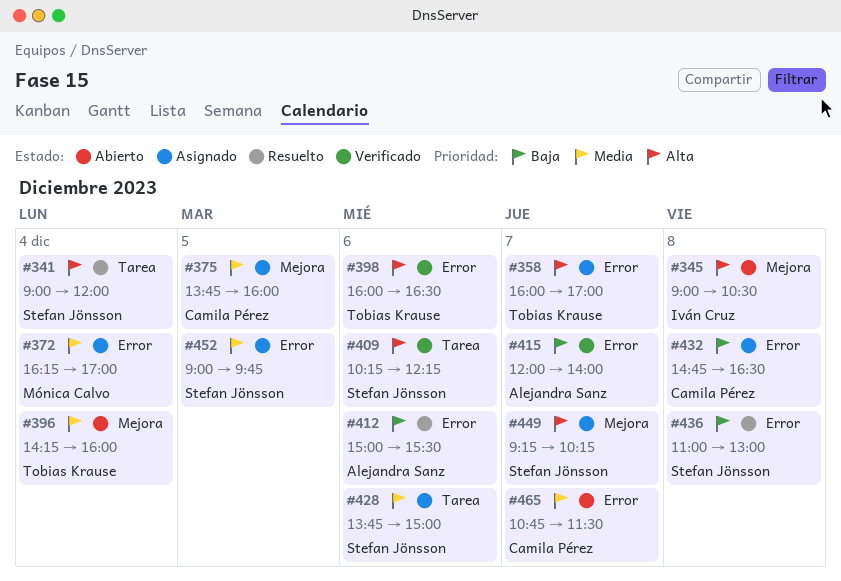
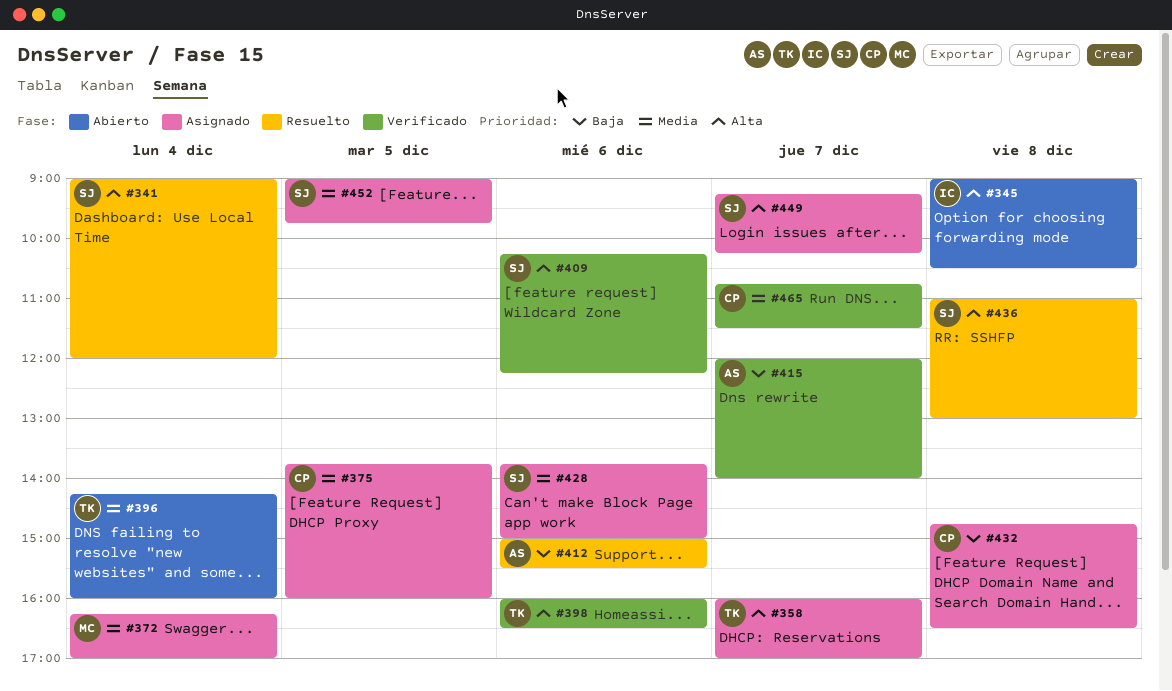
#436, priority: Baja -> Alta
#465, status: Abierto -> Verificado

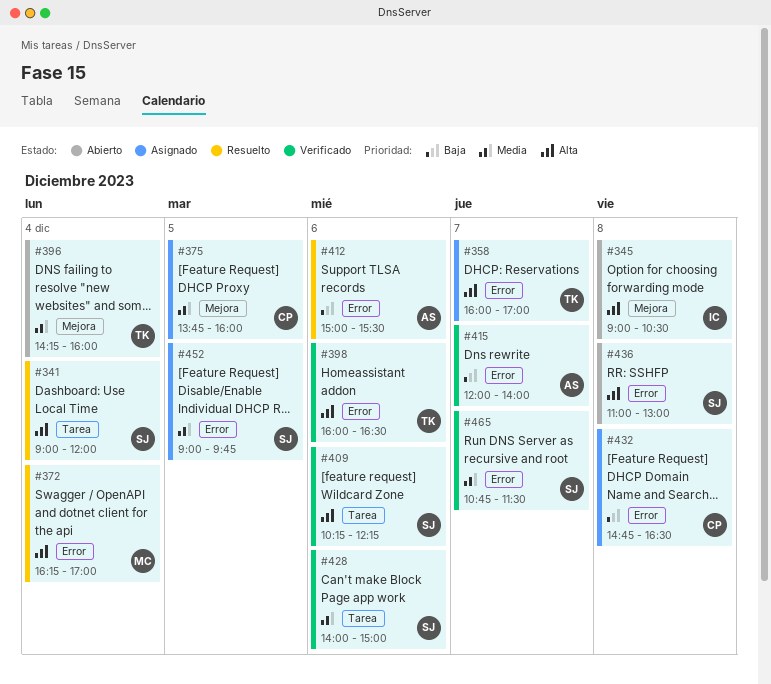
#372, status: Asignado -> Resuelto
#372, priority: Media -> Alta
#428, status: Asignado -> Verificado
#428, begins: 13:45 -> 14:00
#436, status: Resuelto -> Abierto
#449: present -> none
#465, owner: CP -> SJ

